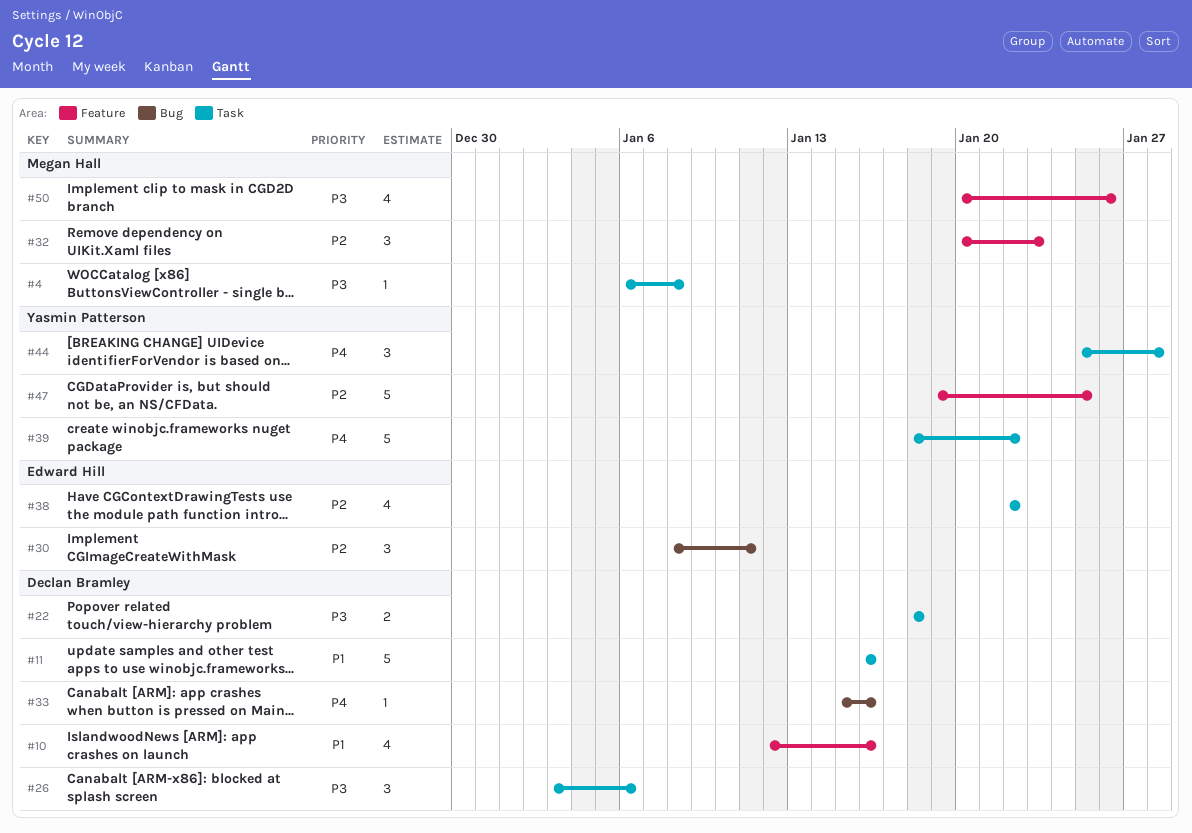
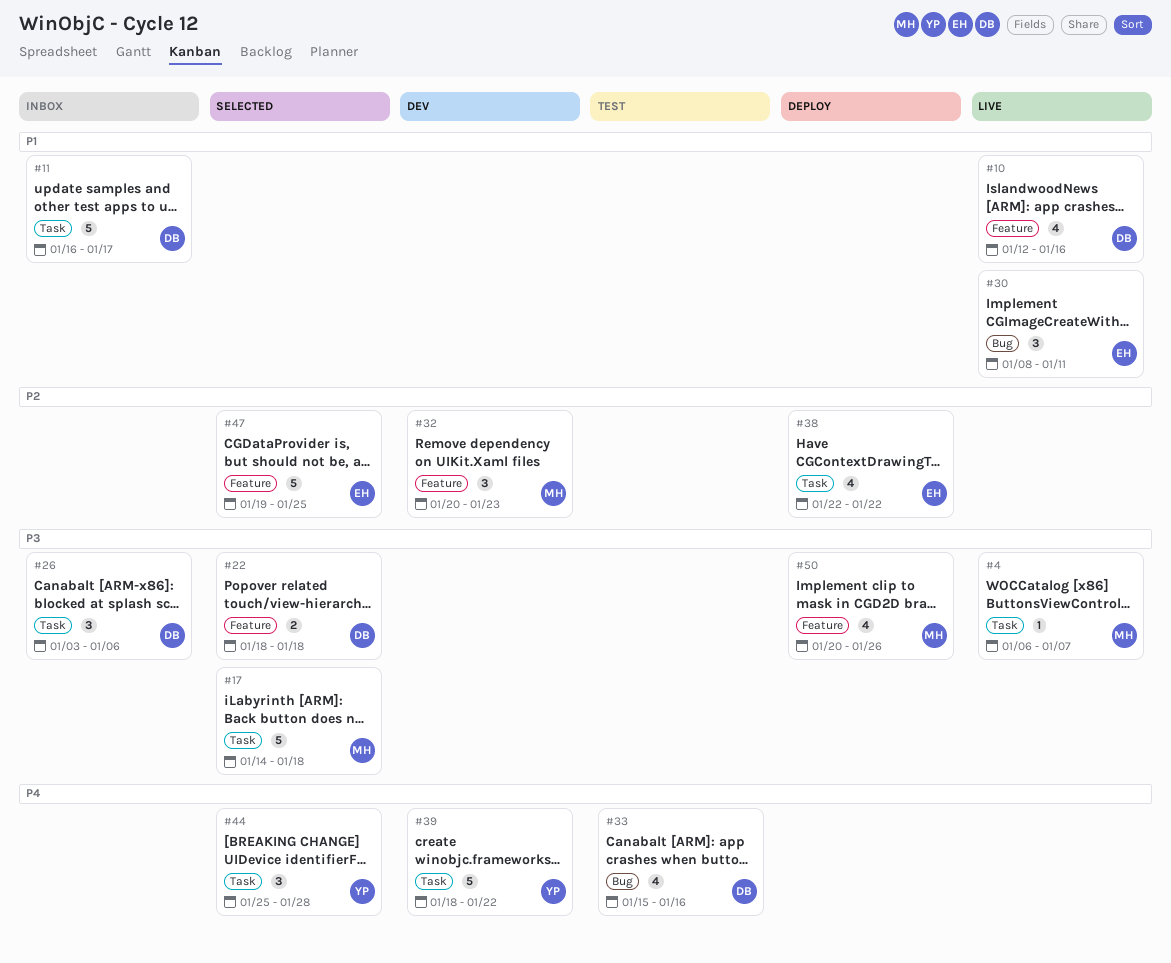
#4, due: Jan 8 -> Jan 7
#11, due: Jan 16 -> Jan 17
#17: none -> present
#22, label: Task -> Feature
#30, priority: P2 -> P1
#33, estimate: 1 -> 4
#47, owner: Yasmin Patterson -> Edward Hill

